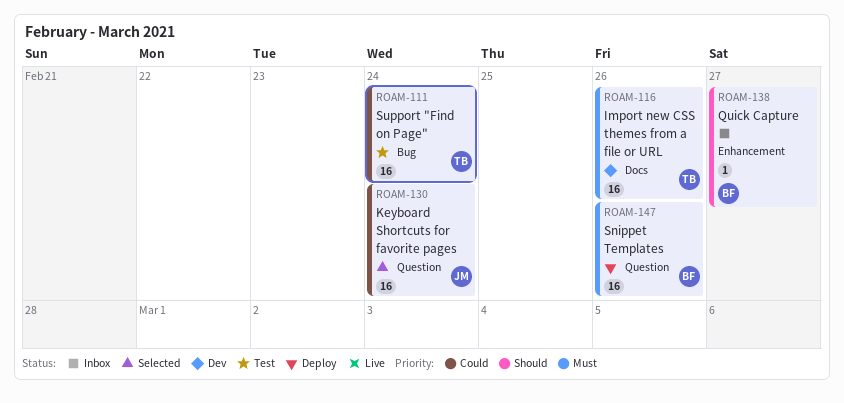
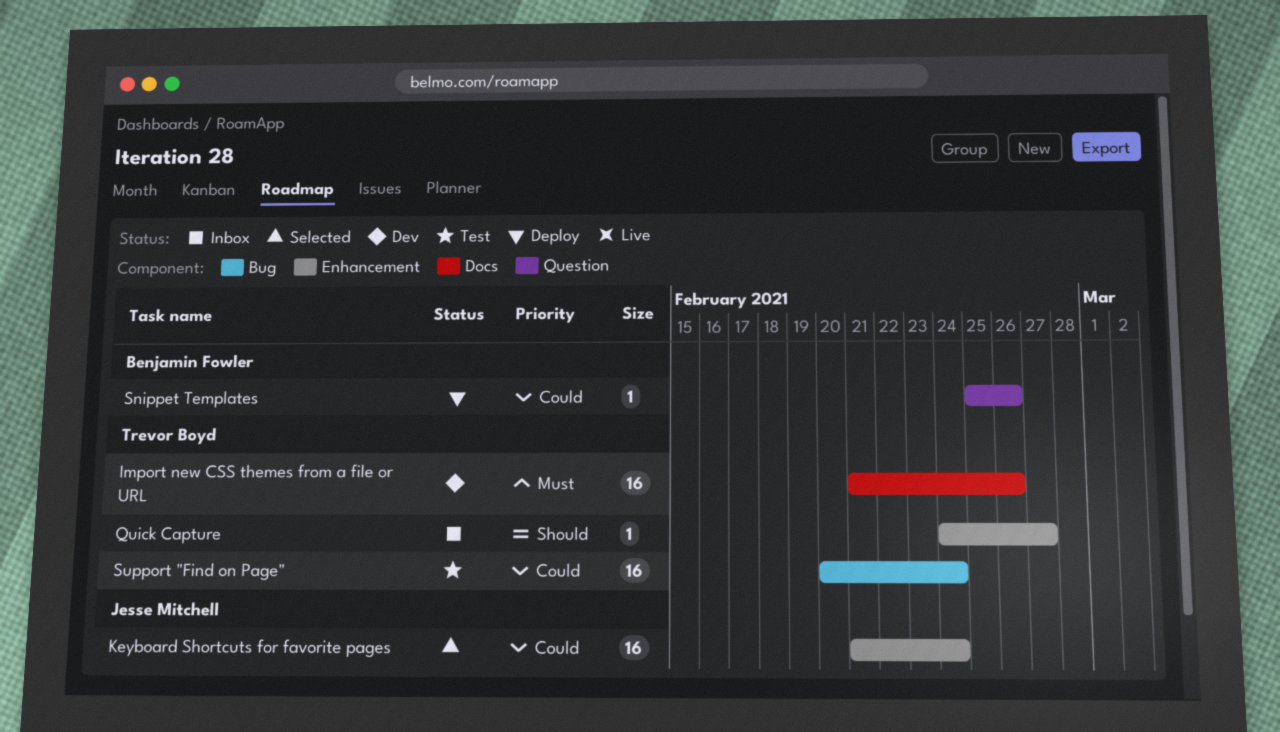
Keyboard Shortcuts for favorite pages, label: Question -> Enhancement
Quick Capture, owner: Benjamin Fowler -> Trevor Boyd
Snippet Templates, priority: Must -> Could
Snippet Templates, estimate: 16 -> 1

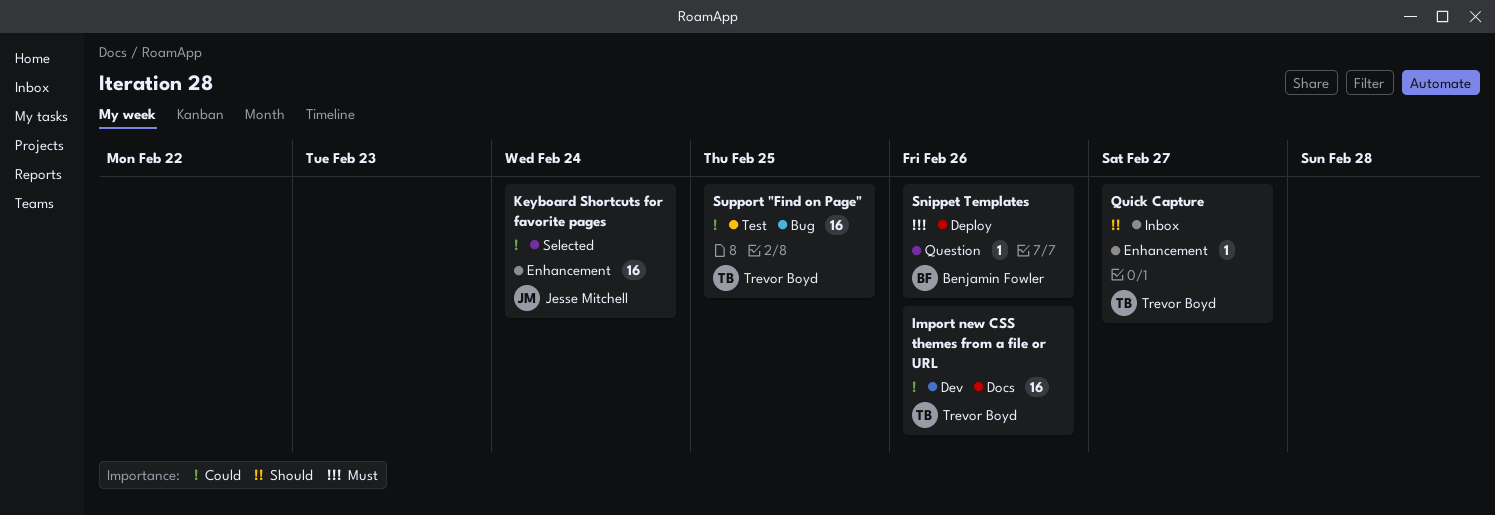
Import new CSS themes from a file or URL, priority: Must -> Could
Snippet Templates, priority: Could -> Must
Support "Find on Page", due: Feb 24 -> Feb 25

